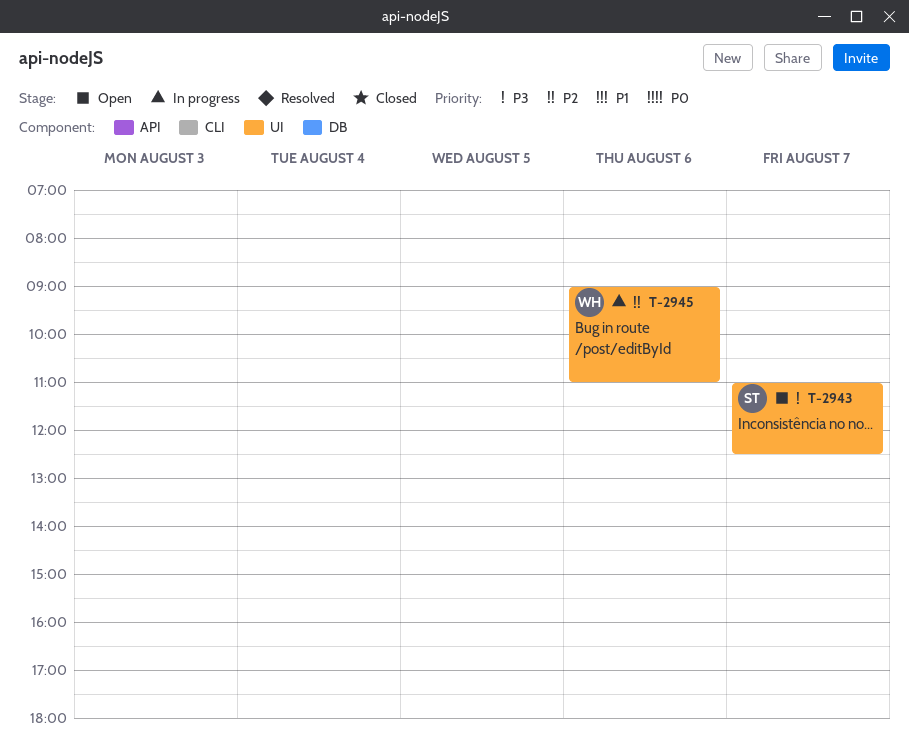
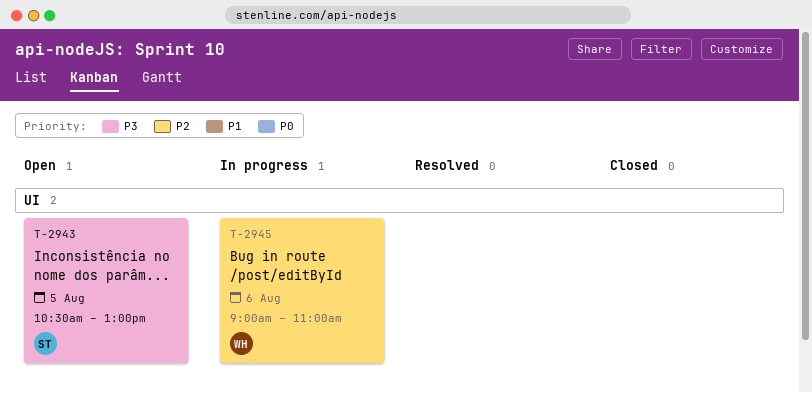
T-2943, day: Aug 7 -> Aug 5
T-2943, begins: 11:00 -> 10:30
T-2943, ends: 12:30 -> 13:00

